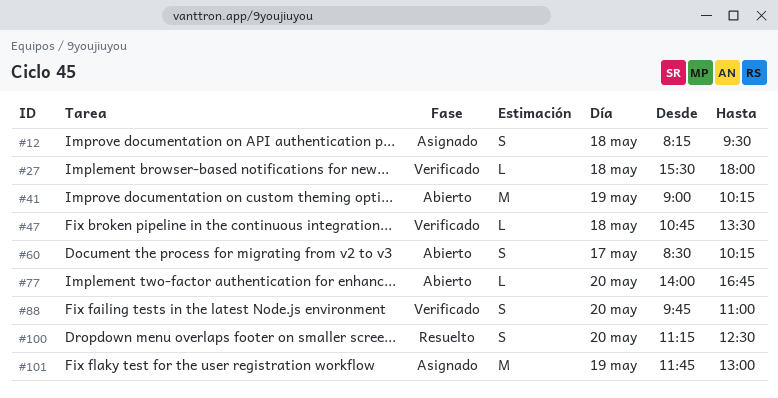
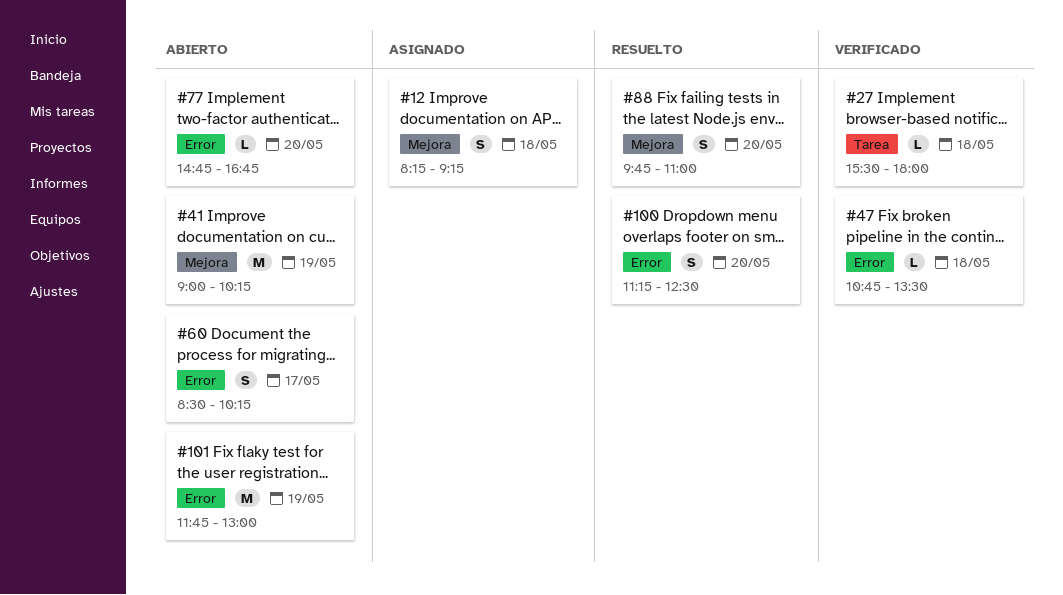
#12, ends: 09:30 -> 09:15
#77, begins: 14:00 -> 14:45
#88, status: Verificado -> Resuelto
#101, status: Asignado -> Abierto

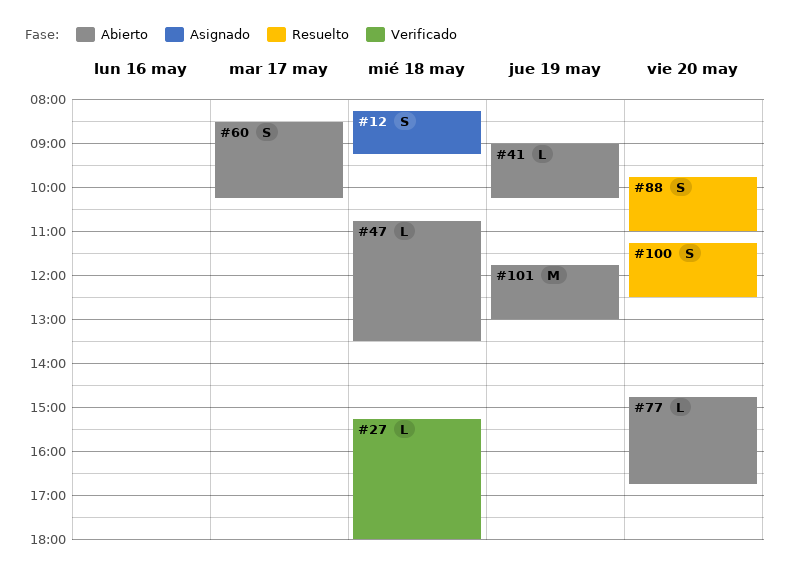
#27, begins: 15:30 -> 15:15
#41, estimate: M -> L
#47, status: Verificado -> Abierto

